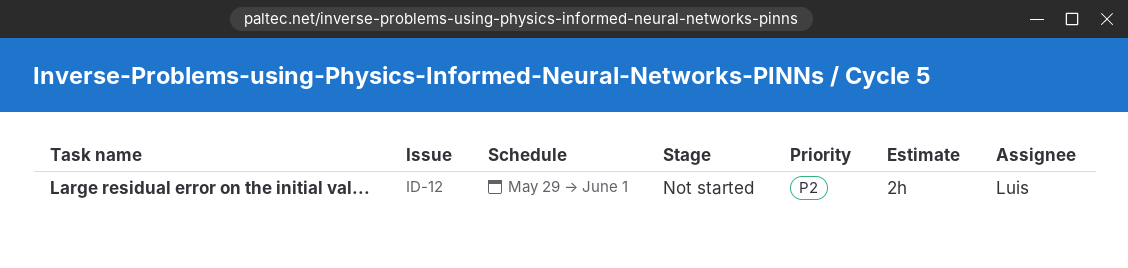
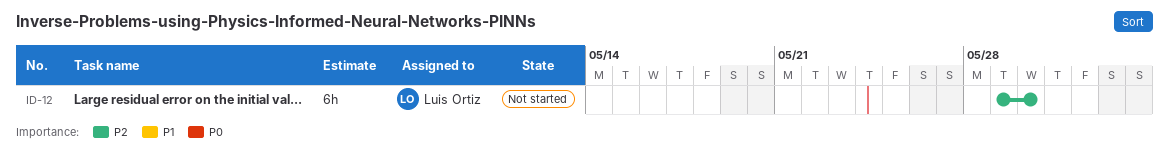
ID-12, estimate: 2h -> 6h
ID-12, due: Jun 1 -> May 30

